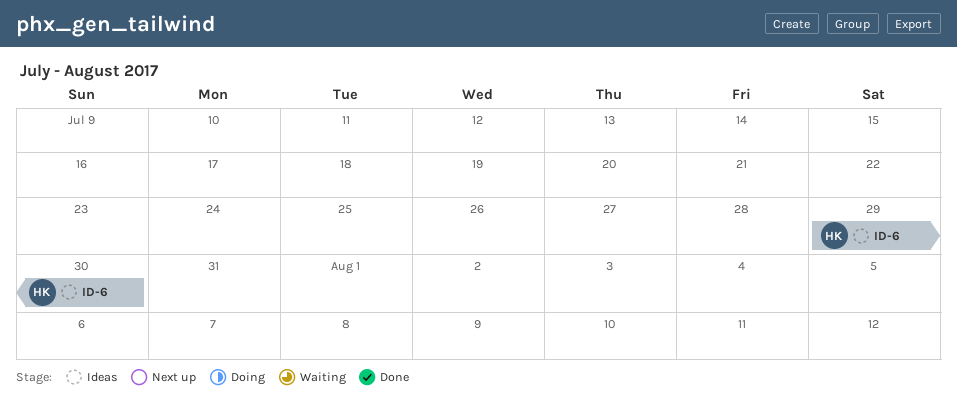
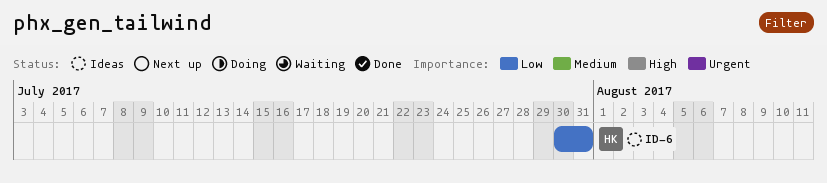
ID-6, start: Jul 29 -> Jul 30
ID-6, due: Jul 30 -> Jul 31

